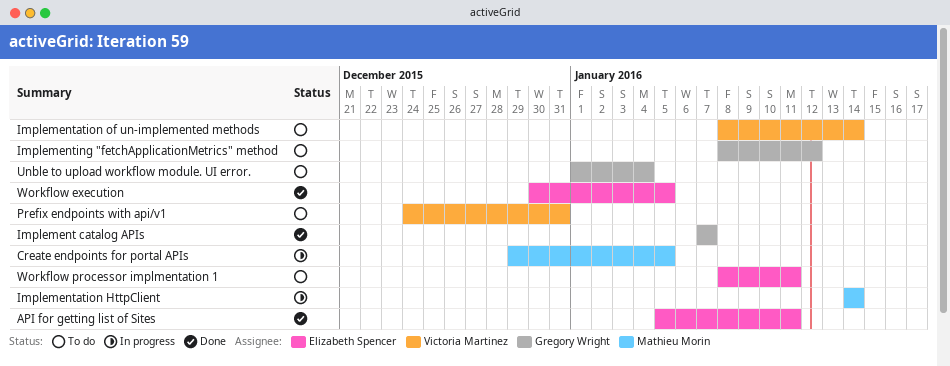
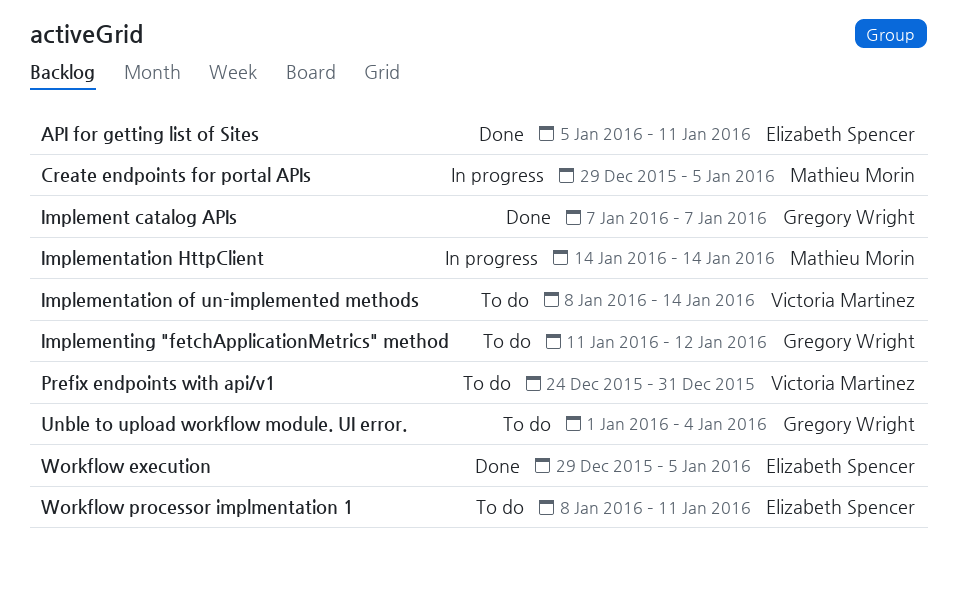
Implementing "fetchApplicationMetrics" method, start: Jan 8 -> Jan 11
Workflow execution, start: Dec 30 -> Dec 29

